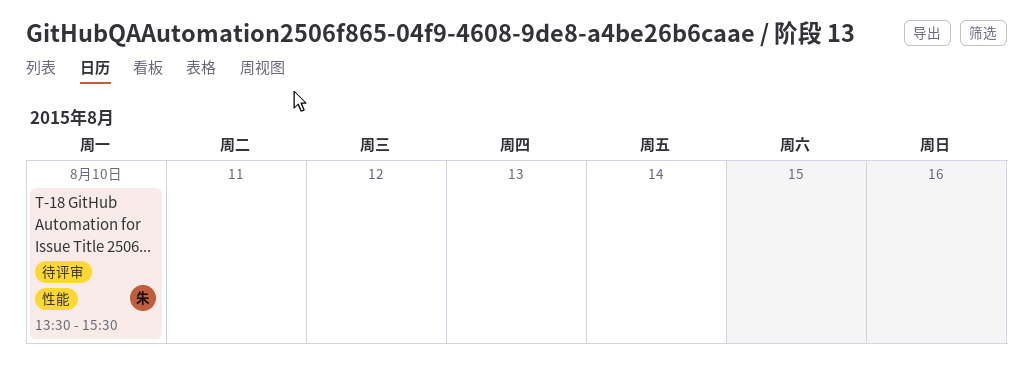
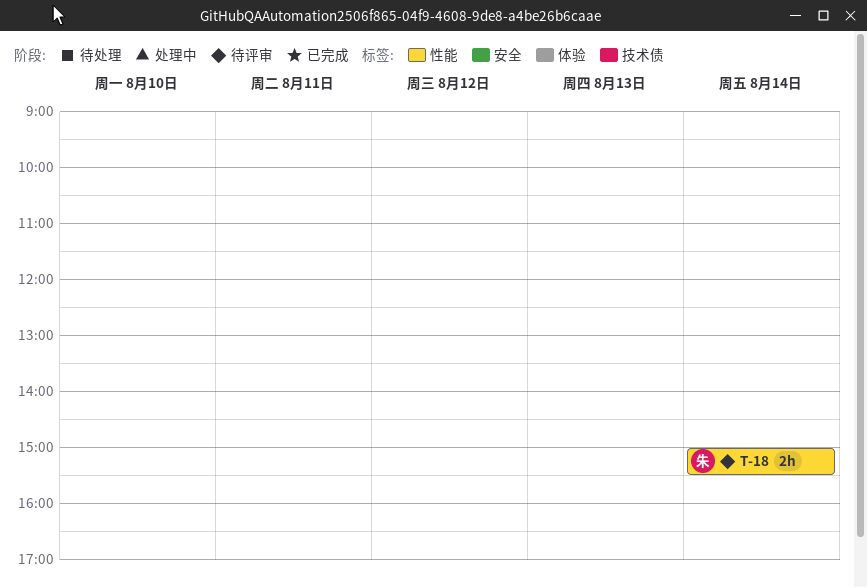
T-18, day: Aug 10 -> Aug 14
T-18, begins: 13:30 -> 15:00

